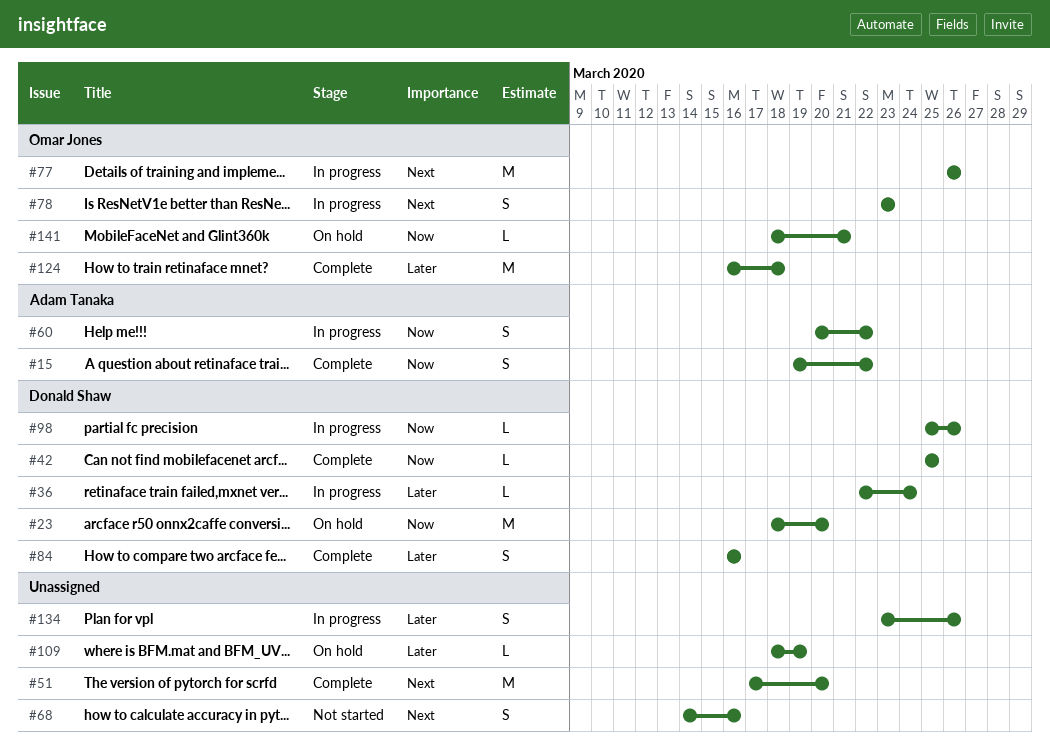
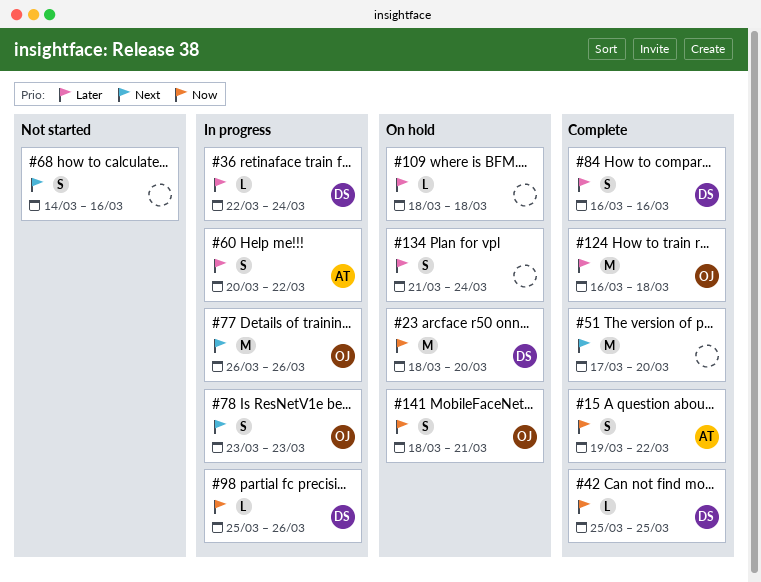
#60, priority: Now -> Later
#109, due: Mar 19 -> Mar 18
#134, status: In progress -> On hold
#134, start: Mar 23 -> Mar 21
#134, due: Mar 26 -> Mar 24
#141, estimate: L -> S

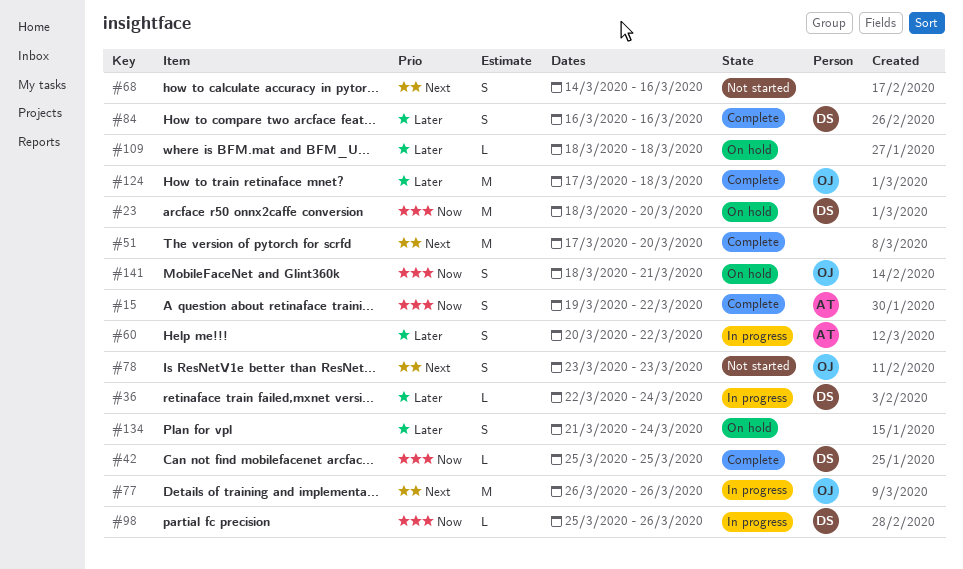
#78, status: In progress -> Not started
#124, start: Mar 16 -> Mar 17

